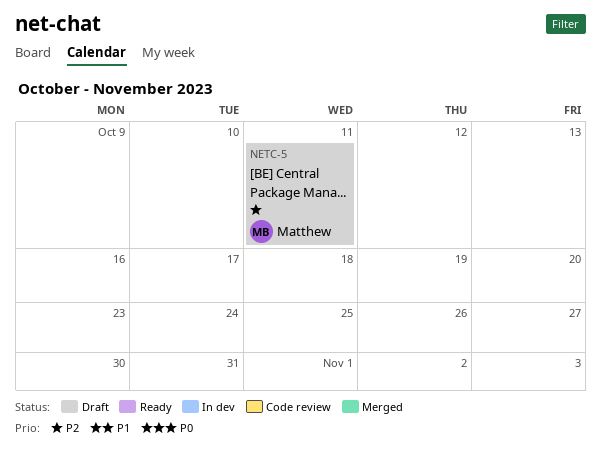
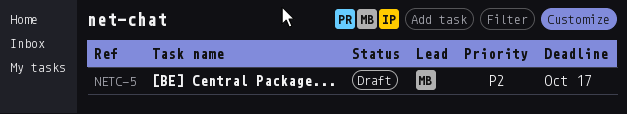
NETC-5, due: Oct 11 -> Oct 17

